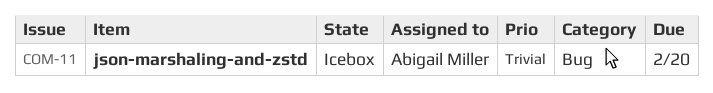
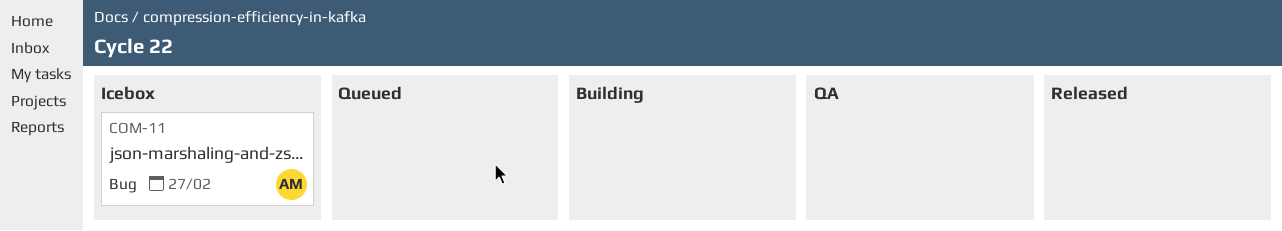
COM-11, due: Feb 20 -> Feb 27

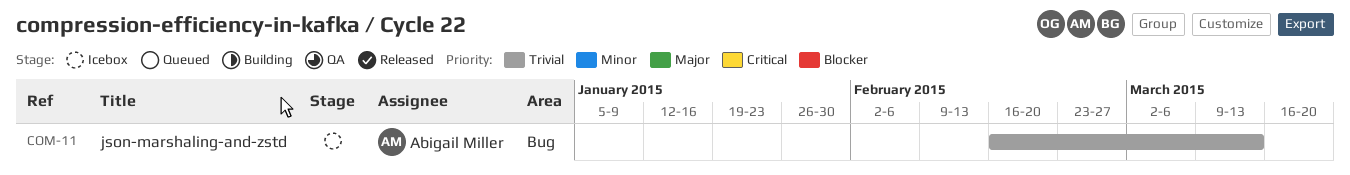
COM-11, due: Feb 27 -> Mar 13

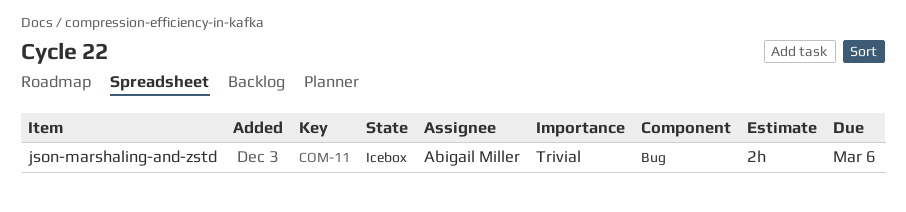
COM-11, due: Mar 13 -> Mar 6

